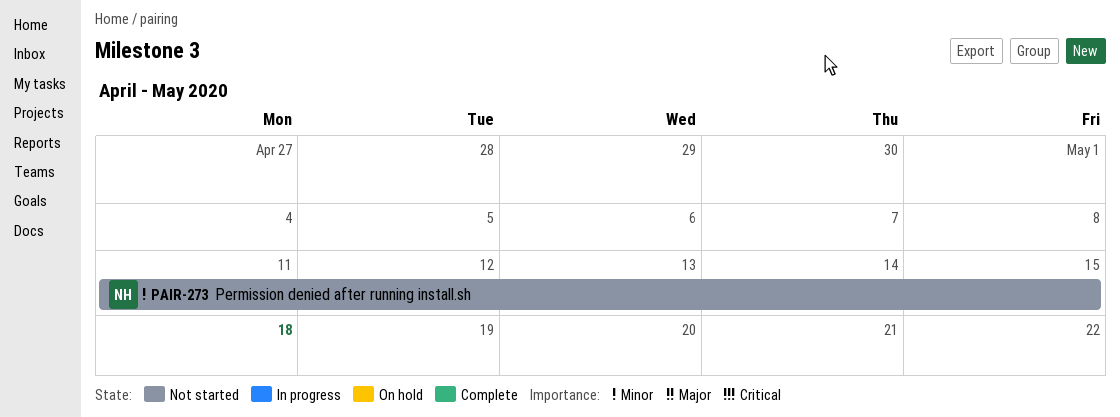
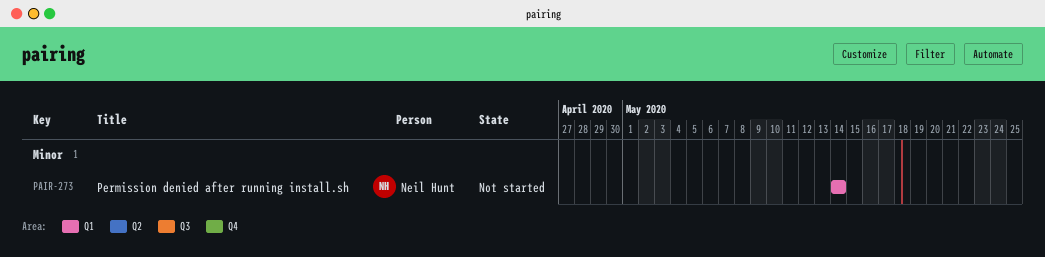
PAIR-273, start: May 11 -> May 14
PAIR-273, due: May 15 -> May 14

